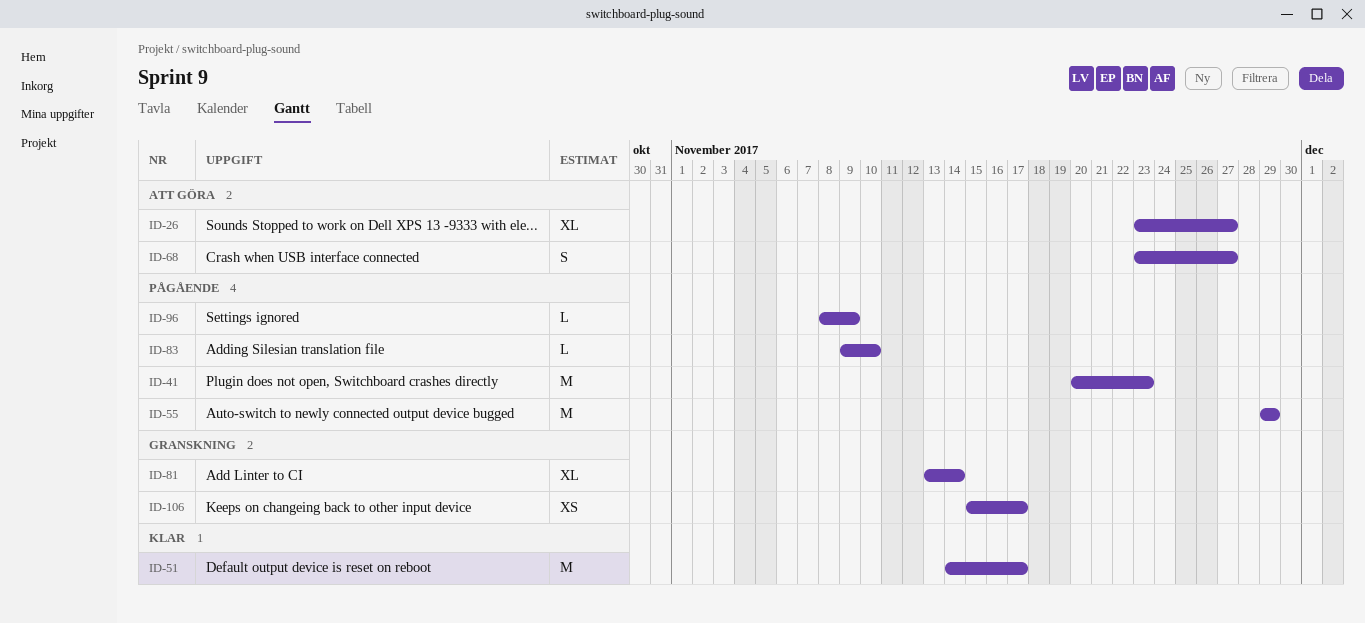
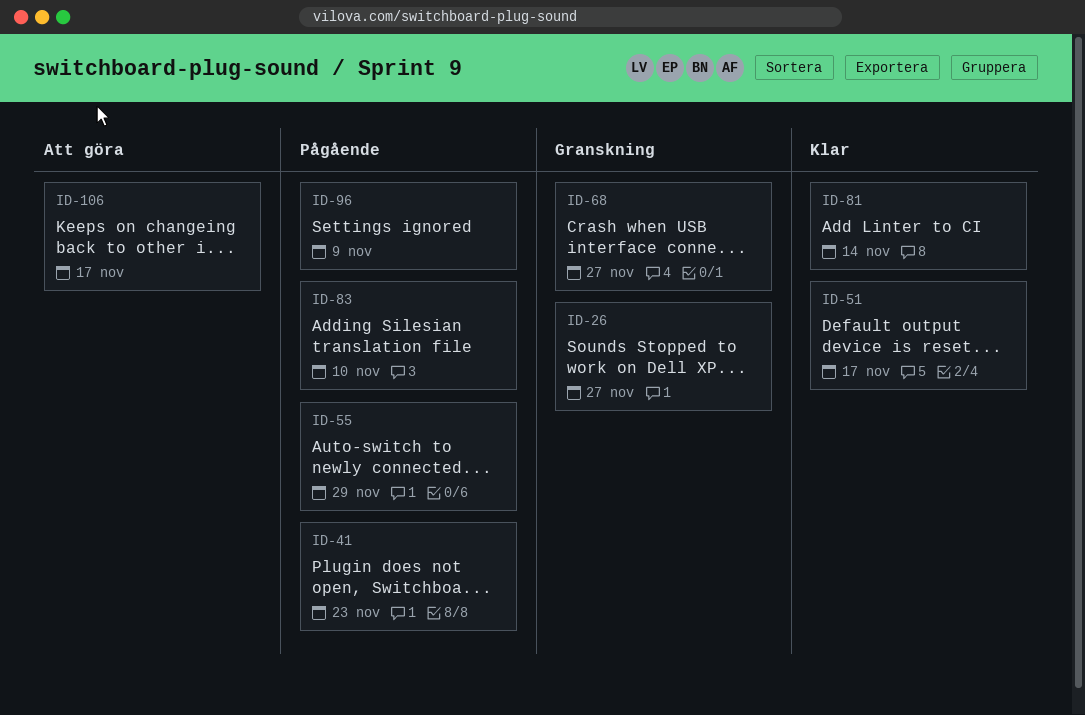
ID-26, status: Att göra -> Granskning
ID-68, status: Att göra -> Granskning
ID-81, status: Granskning -> Klar
ID-106, status: Granskning -> Att göra

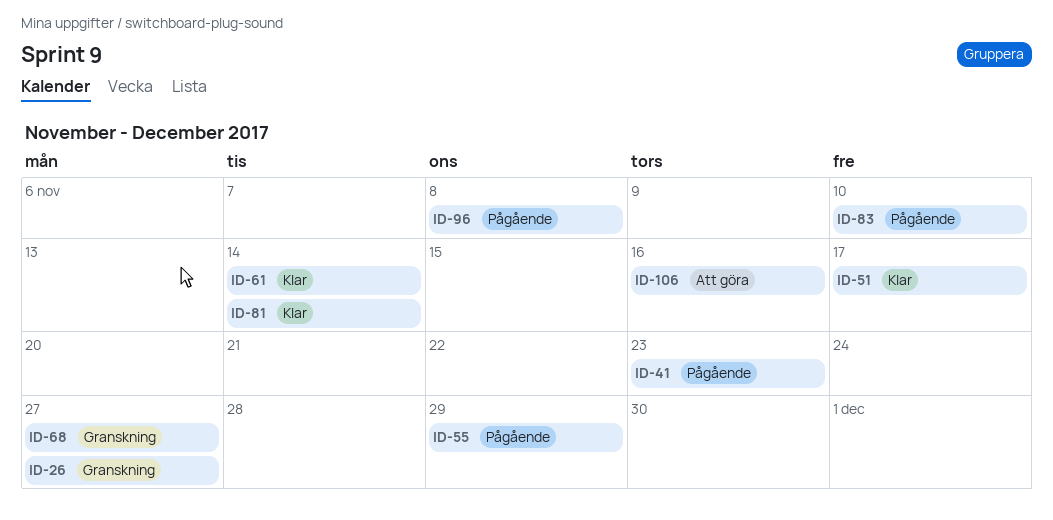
ID-61: none -> present
ID-96, due: Nov 9 -> Nov 8
ID-106, due: Nov 17 -> Nov 16

